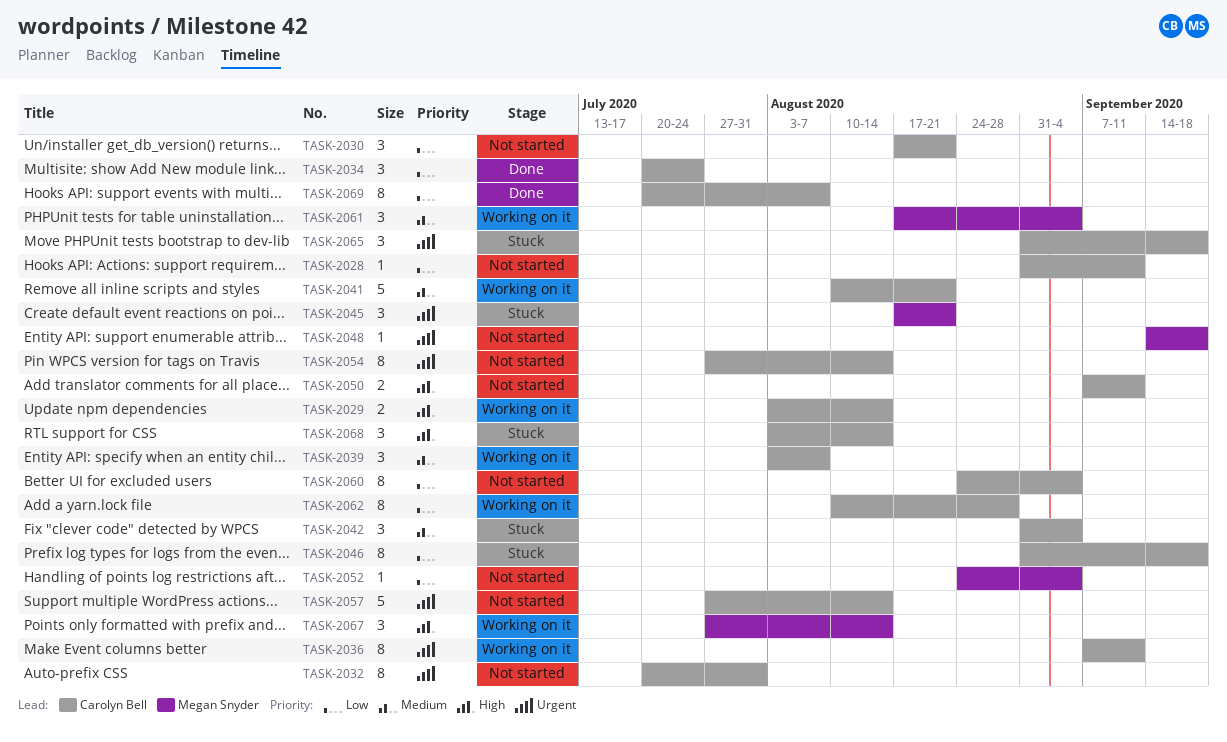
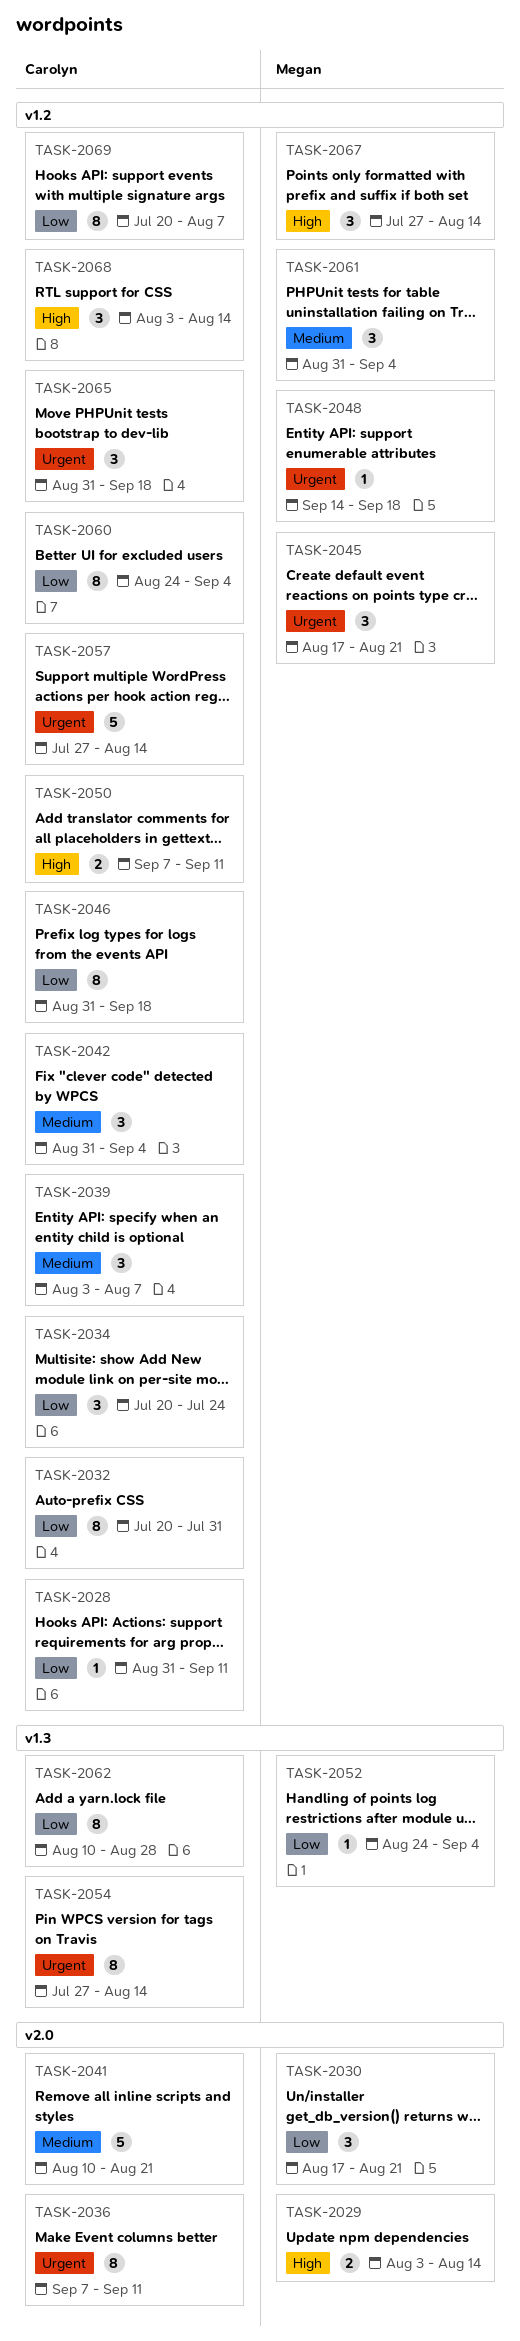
TASK-2029, owner: Carolyn Bell -> Megan Snyder
TASK-2030, owner: Carolyn Bell -> Megan Snyder
TASK-2032, priority: Urgent -> Low
TASK-2061, start: Aug 17 -> Aug 31

